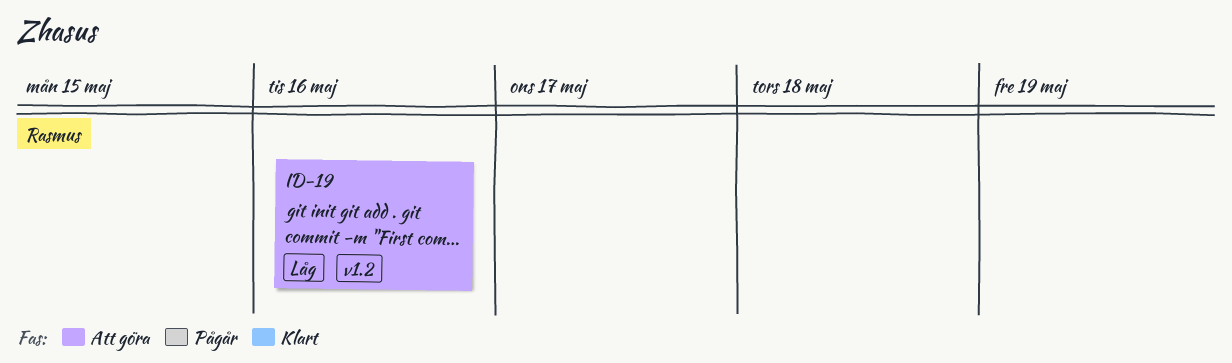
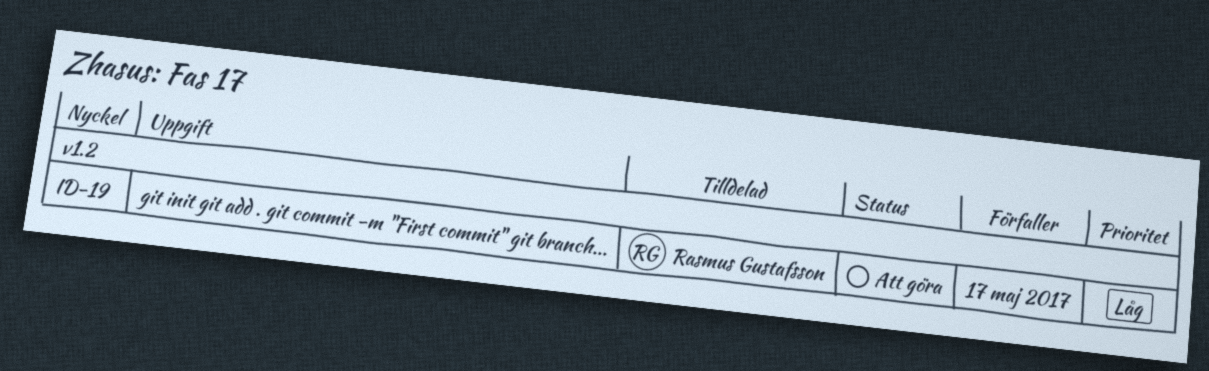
ID-19, due: May 16 -> May 17

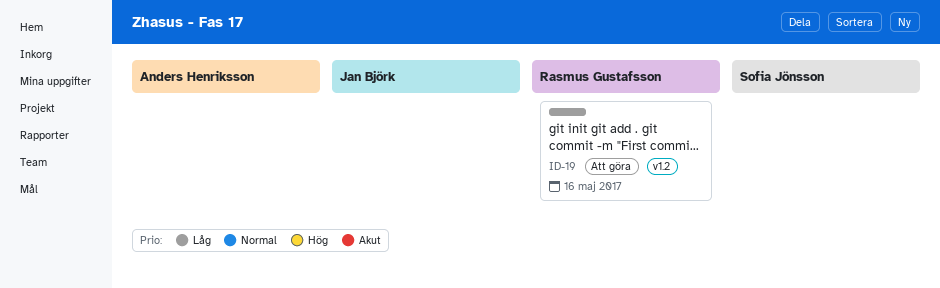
ID-19, due: May 17 -> May 16

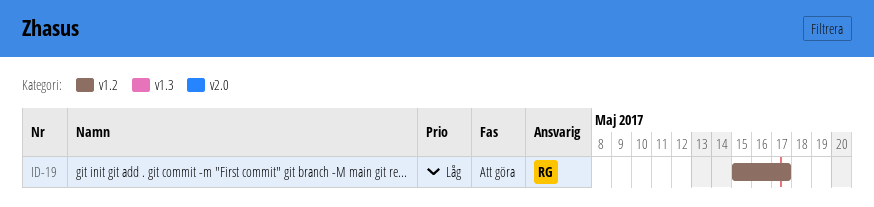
ID-19, due: May 16 -> May 17

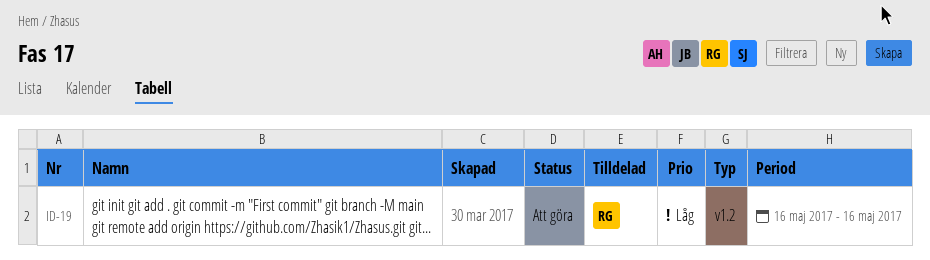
ID-19, start: May 15 -> May 16
ID-19, due: May 17 -> May 16

